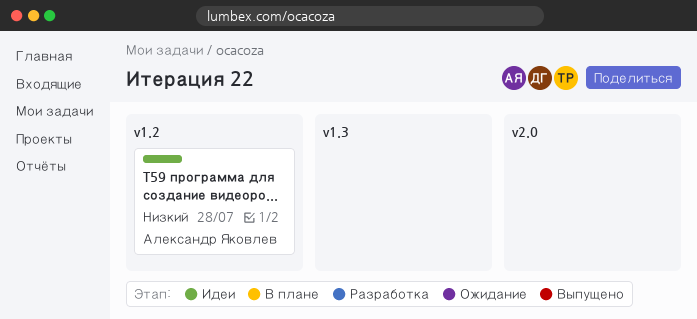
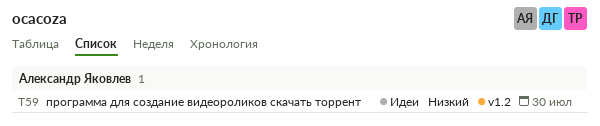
T59, due: Jul 28 -> Jul 30

